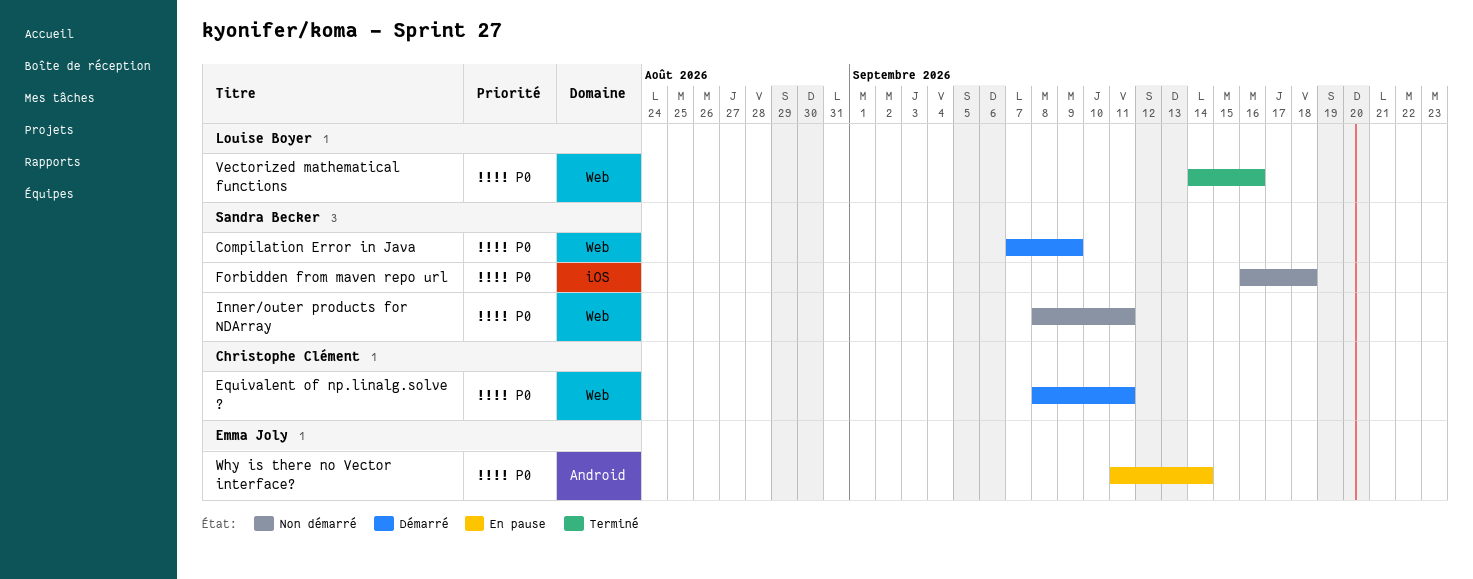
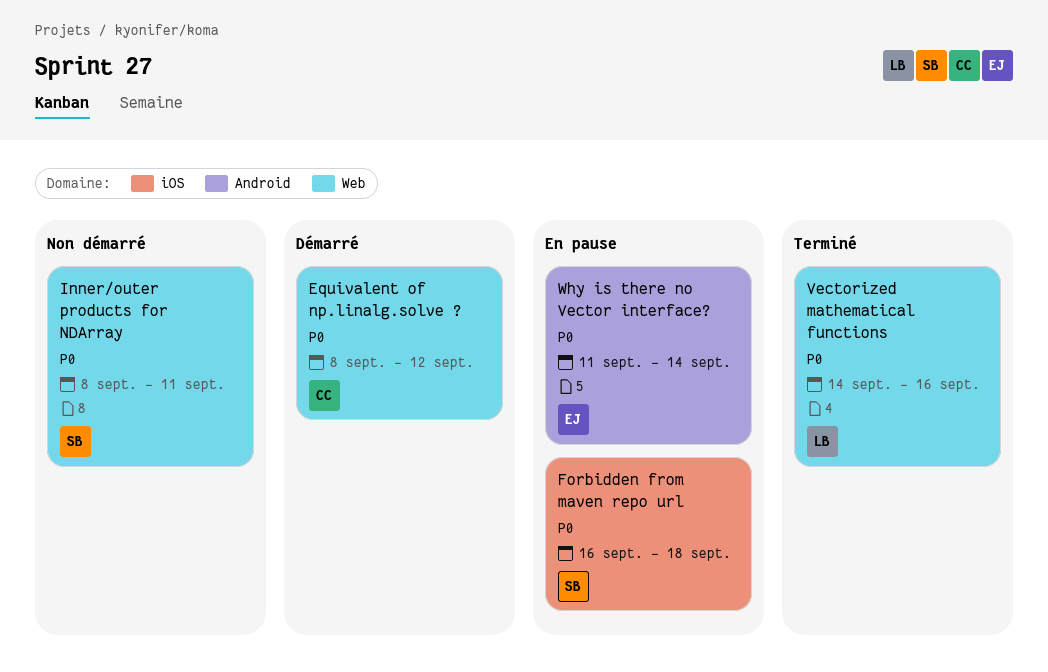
Compilation Error in Java: present -> none
Equivalent of np.linalg.solve ?, due: Sep 11 -> Sep 12
Forbidden from maven repo url, status: Non démarré -> En pause

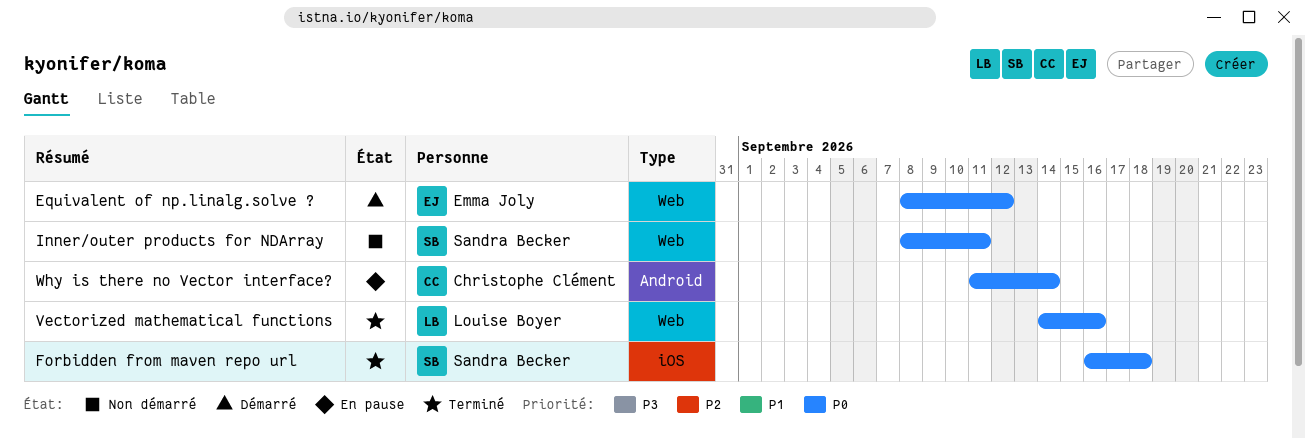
Equivalent of np.linalg.solve ?, owner: Christophe Clément -> Emma Joly
Forbidden from maven repo url, status: En pause -> Terminé
Why is there no Vector interface?, owner: Emma Joly -> Christophe Clément

